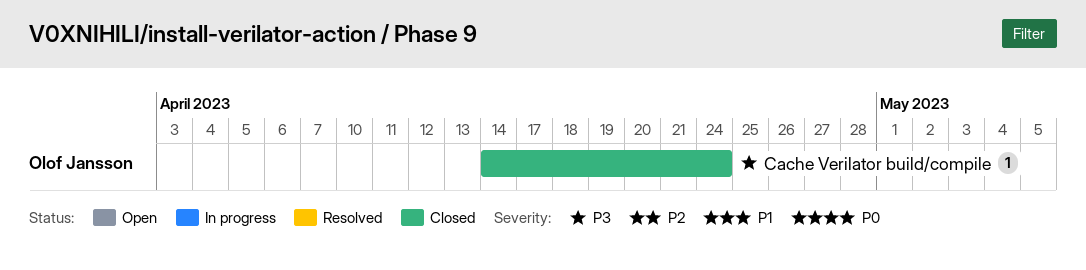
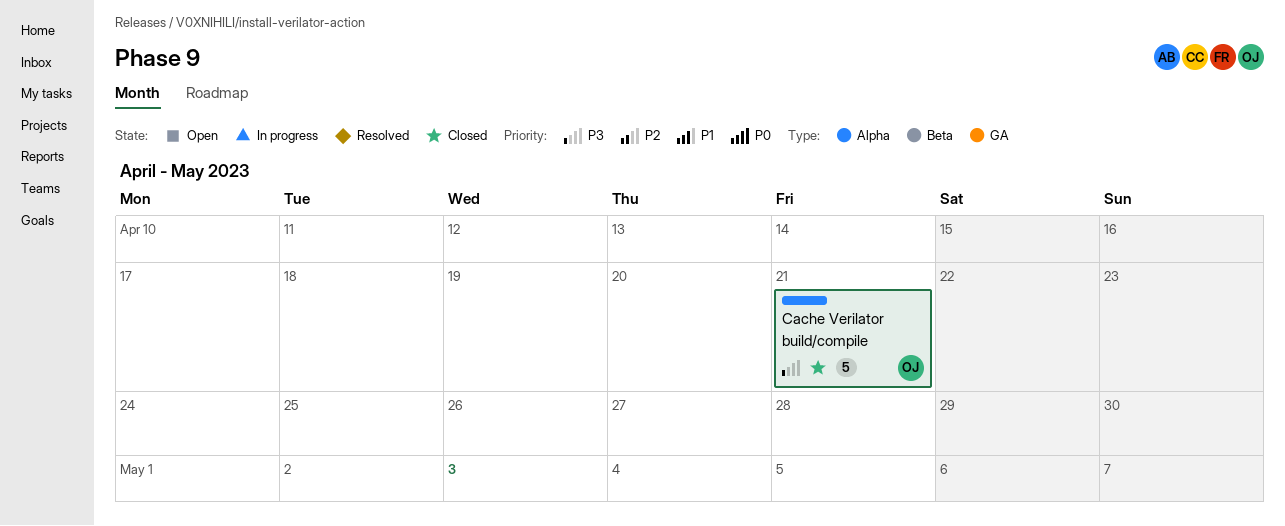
Cache Verilator build/compile, estimate: 1 -> 5
Cache Verilator build/compile, due: Apr 24 -> Apr 21

